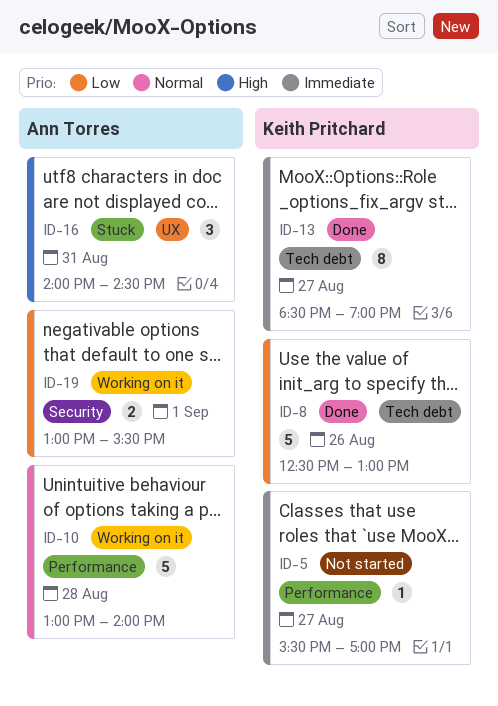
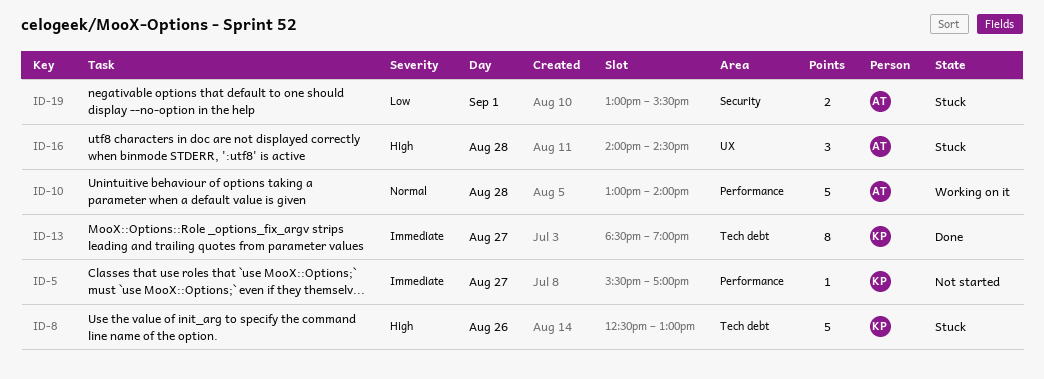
ID-8, status: Done -> Stuck
ID-8, priority: Low -> High
ID-16, day: Aug 31 -> Aug 28
ID-19, status: Working on it -> Stuck

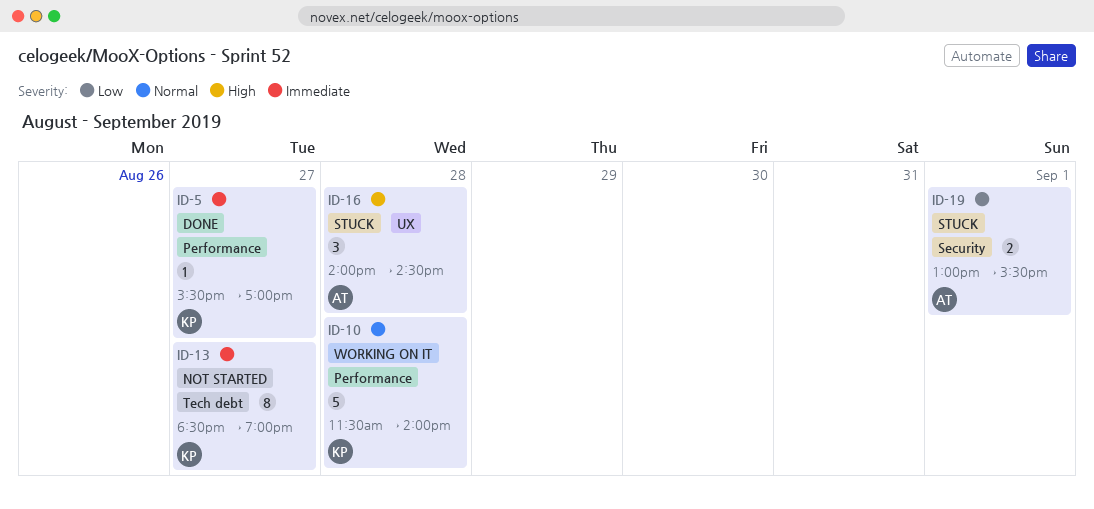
ID-5, status: Not started -> Done
ID-8: present -> none
ID-10, owner: AT -> KP
ID-10, begins: 13:00 -> 11:30
ID-13, status: Done -> Not started

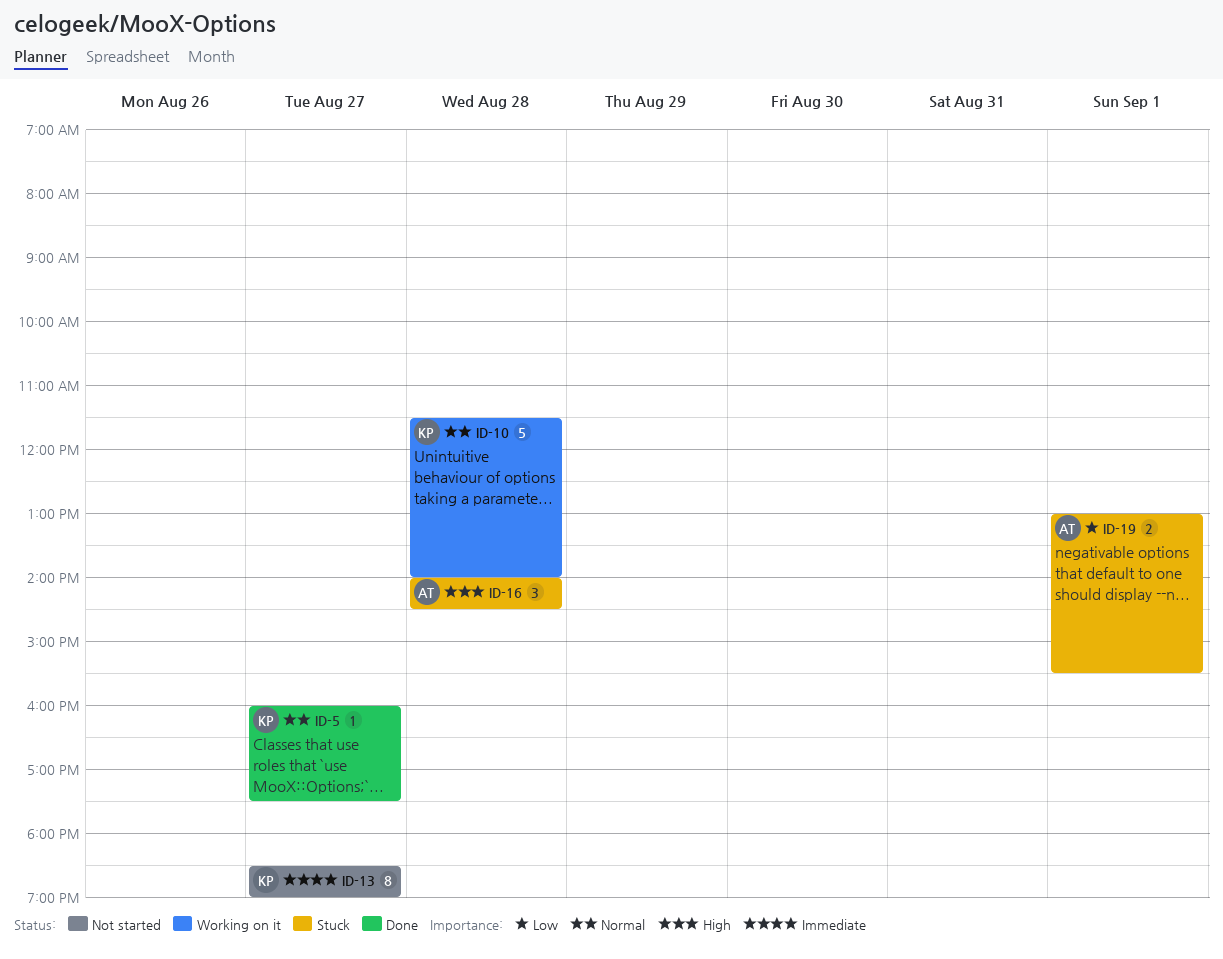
ID-5, priority: Immediate -> Normal
ID-5, begins: 15:30 -> 16:00
ID-5, ends: 17:00 -> 17:30

